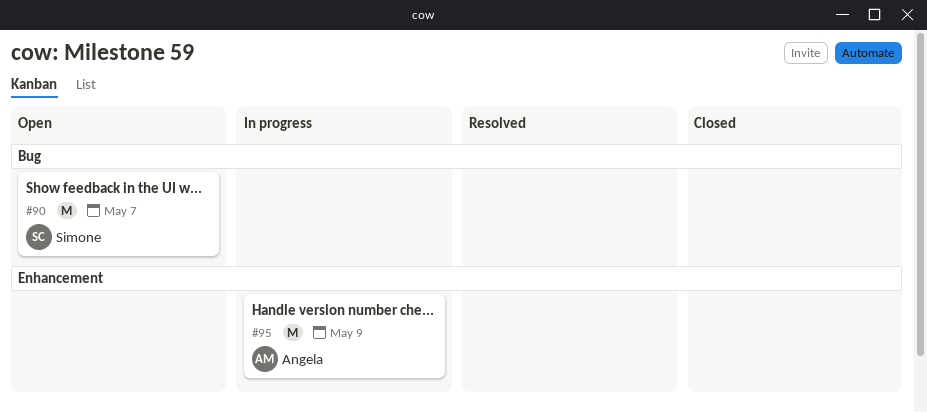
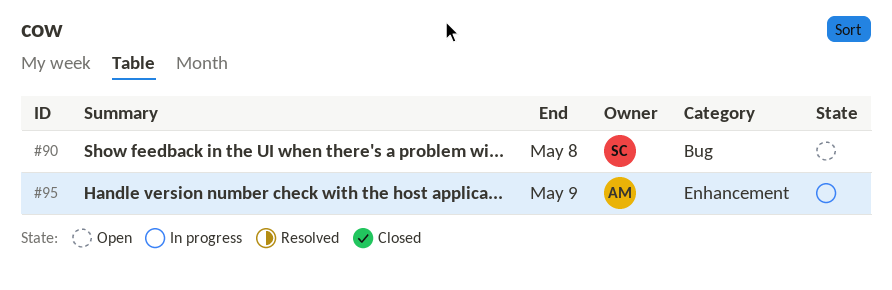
#90, due: May 7 -> May 8

